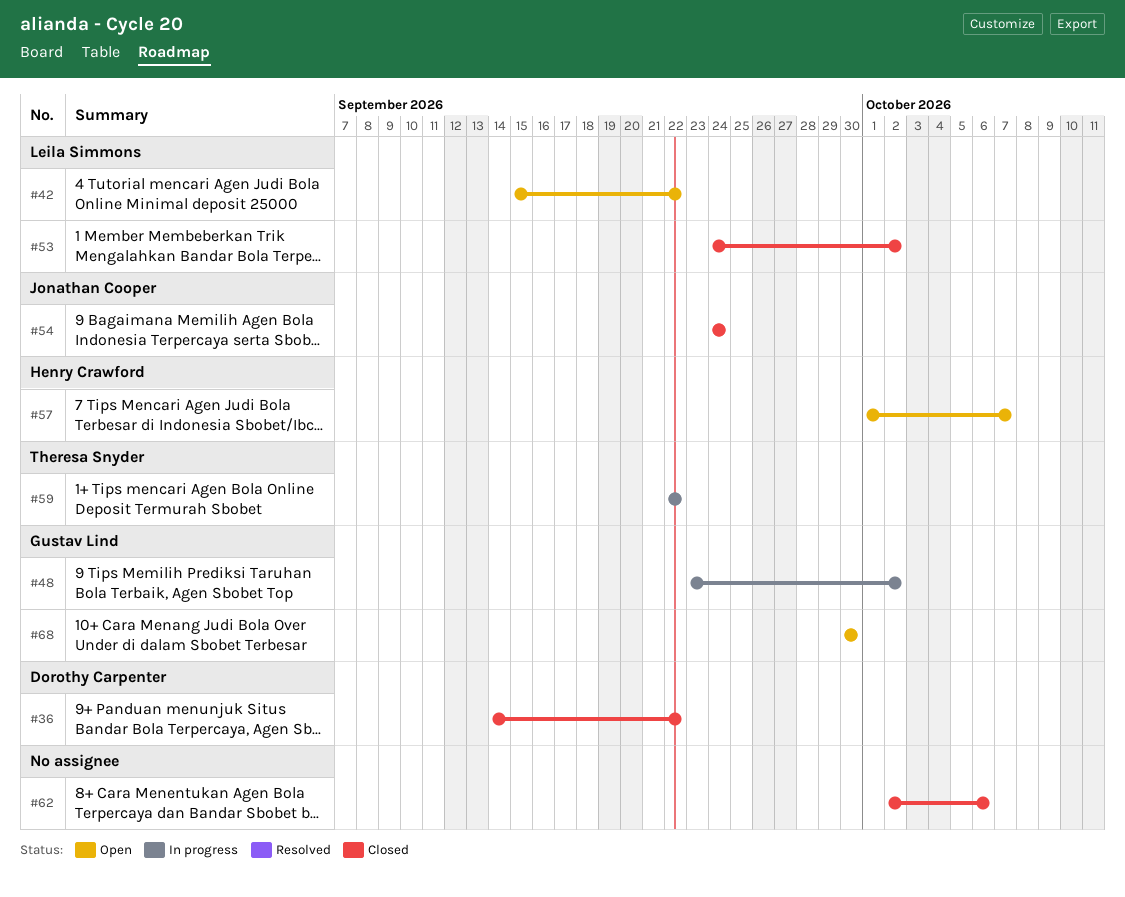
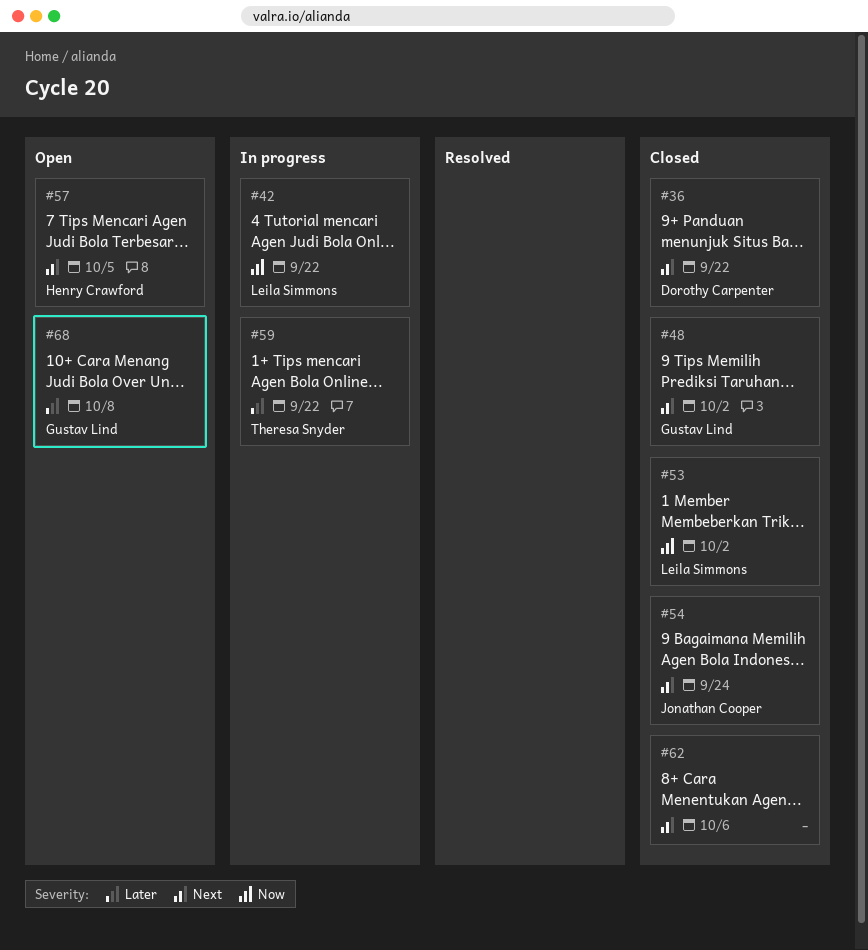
#42, status: Open -> In progress
#48, status: In progress -> Closed
#57, due: Oct 7 -> Oct 5
#68, due: Sep 30 -> Oct 8

